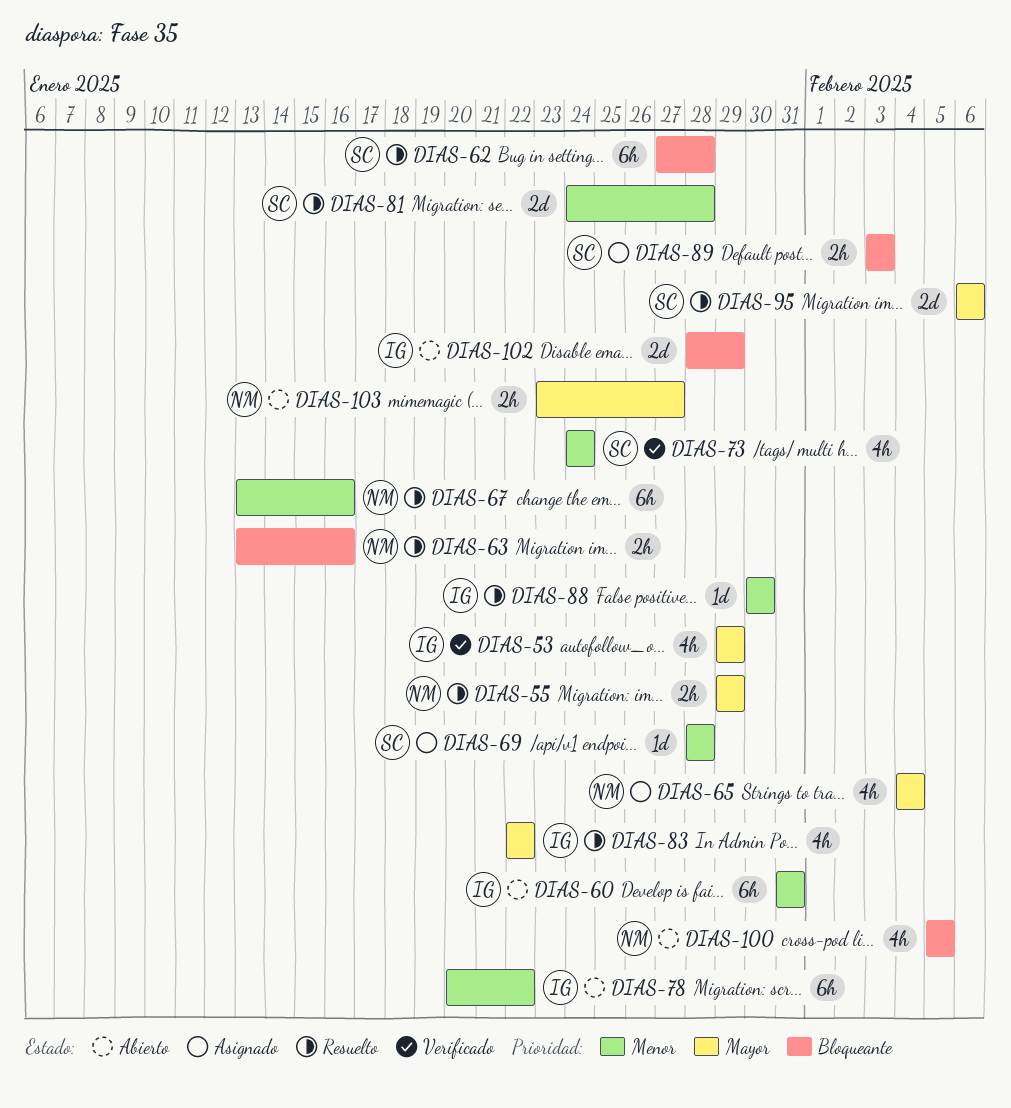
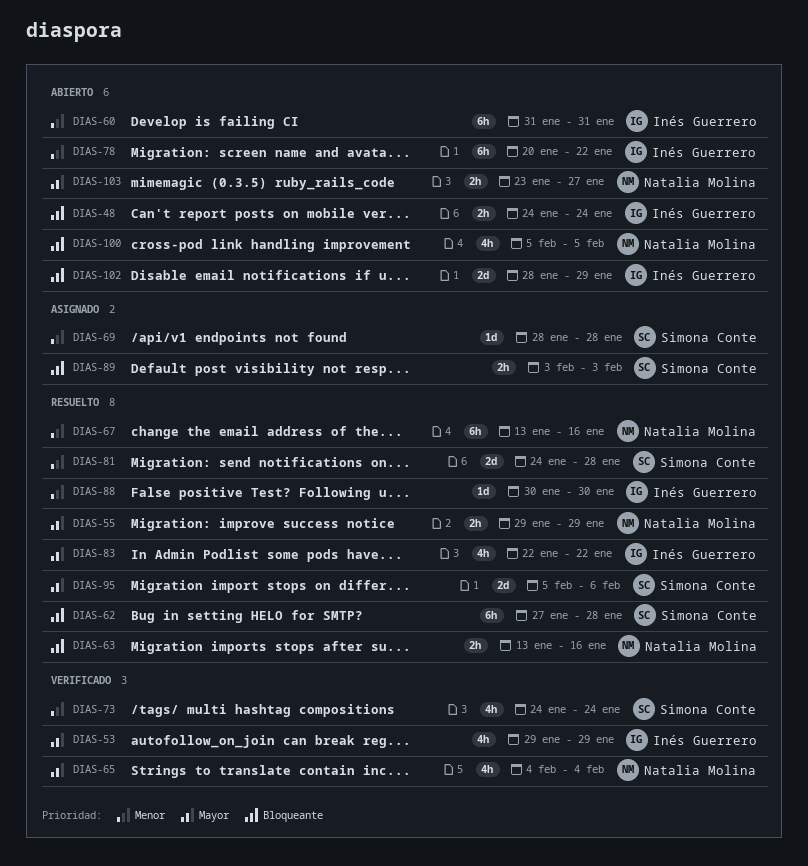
DIAS-48: none -> present
DIAS-65, status: Asignado -> Verificado
DIAS-95, start: Feb 6 -> Feb 5

